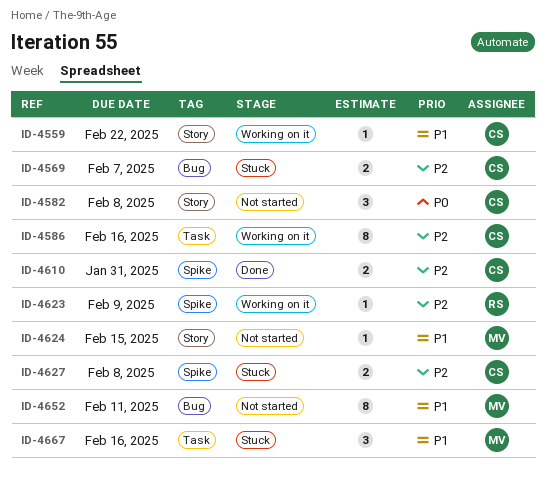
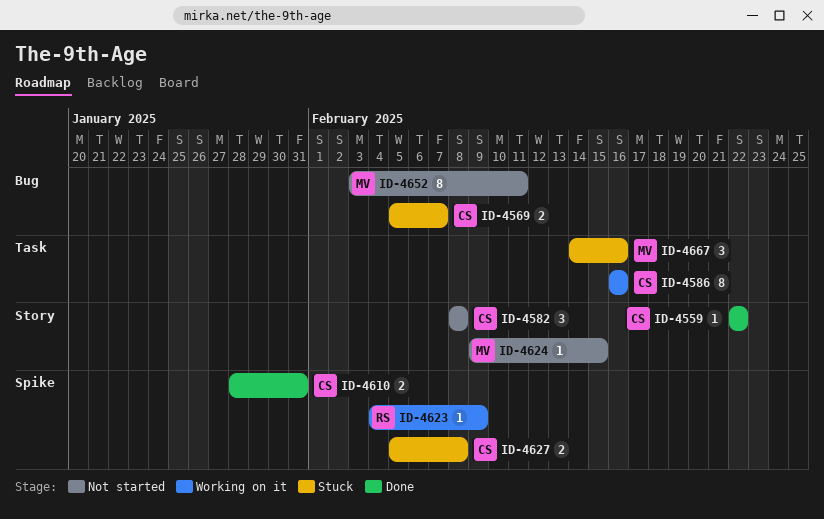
ID-4559, status: Working on it -> Done

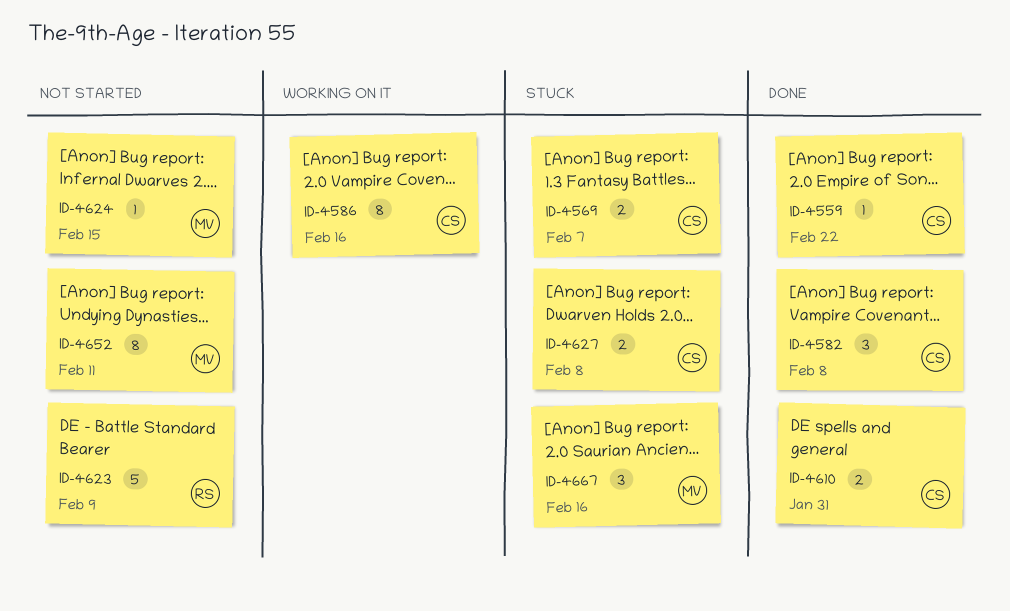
ID-4582, status: Not started -> Done
ID-4623, status: Working on it -> Not started
ID-4623, estimate: 1 -> 5

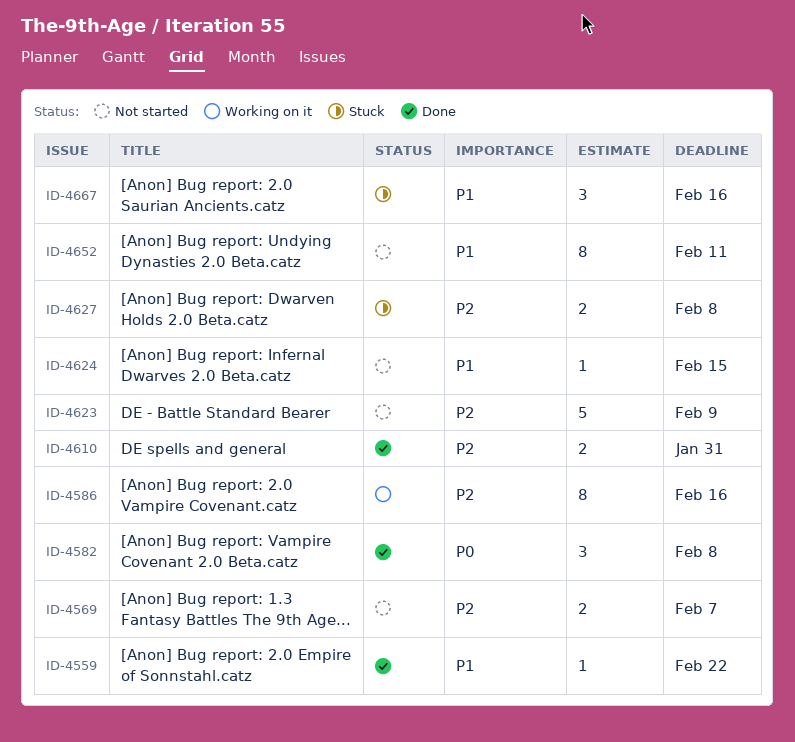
ID-4569, status: Stuck -> Not started

